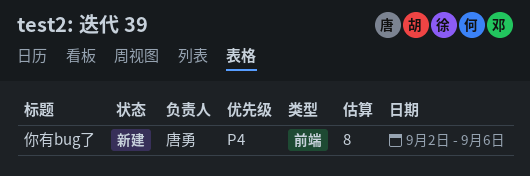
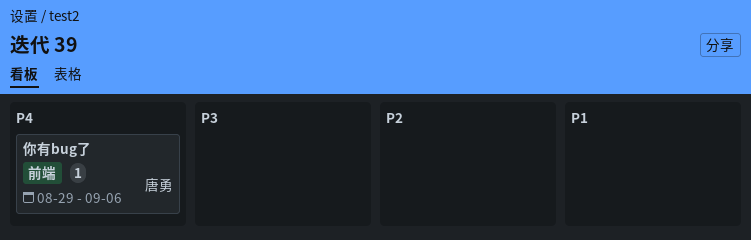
你有bug了, estimate: 8 -> 1
你有bug了, start: Sep 2 -> Aug 29

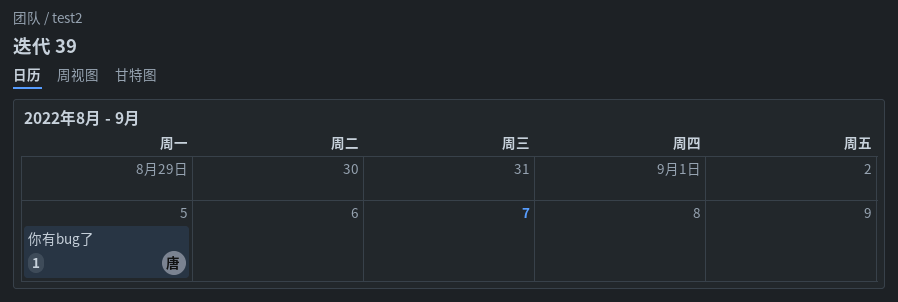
你有bug了, due: Sep 6 -> Sep 5

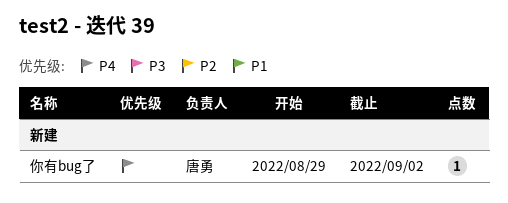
你有bug了, due: Sep 5 -> Sep 2

